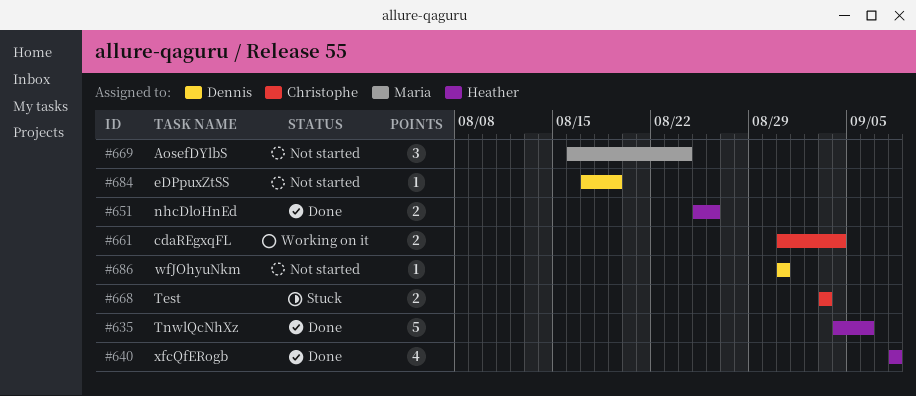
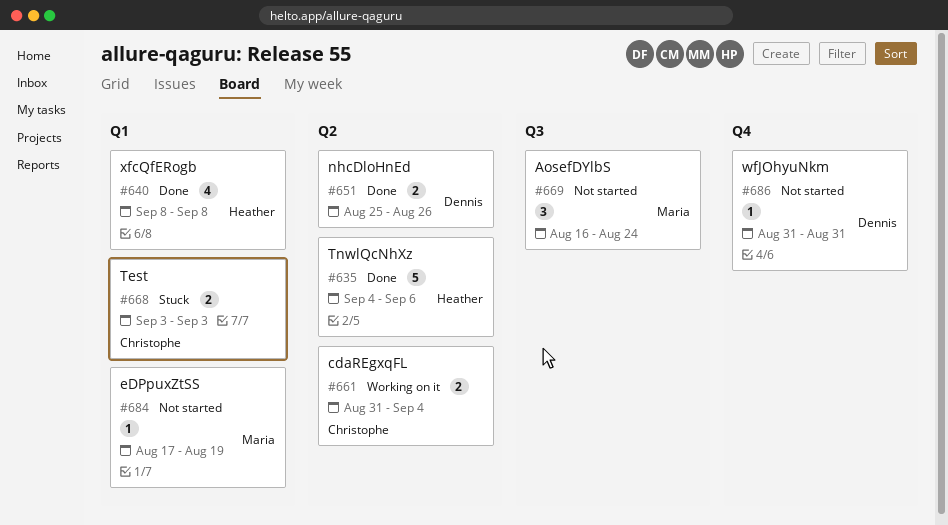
#651, owner: Heather -> Dennis
#684, owner: Dennis -> Maria

